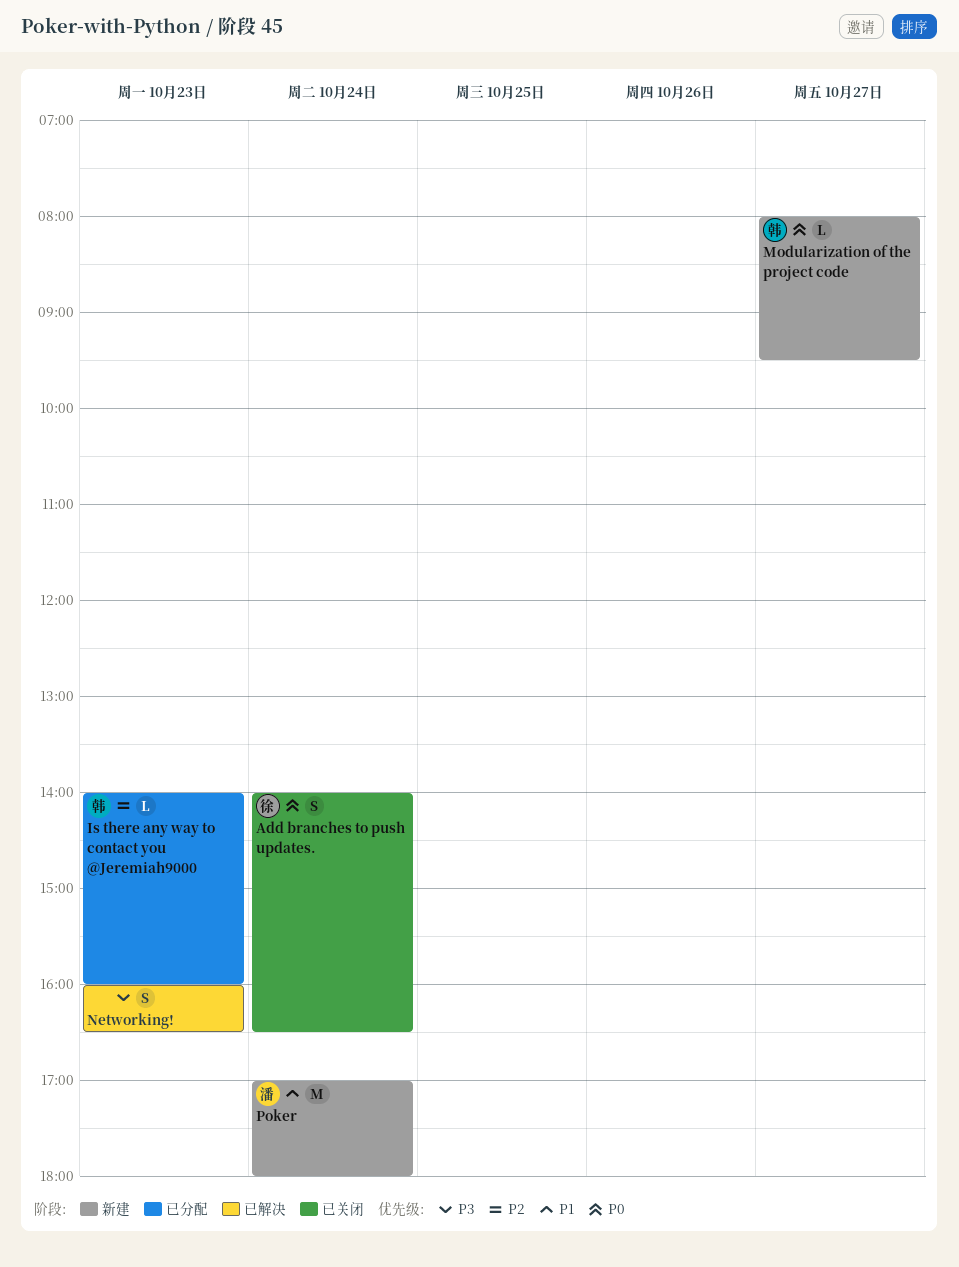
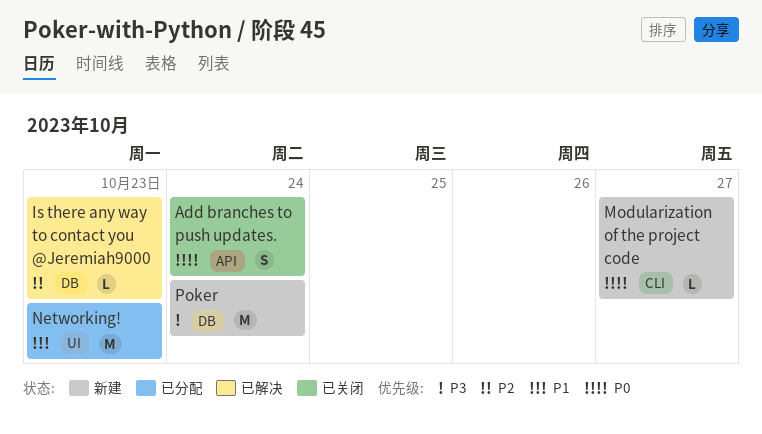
Is there any way to contact you @Jeremiah9000, status: 已分配 -> 已解决
Networking!, status: 已解决 -> 已分配
Networking!, priority: P3 -> P1
Networking!, estimate: S -> M
Poker, priority: P1 -> P3

